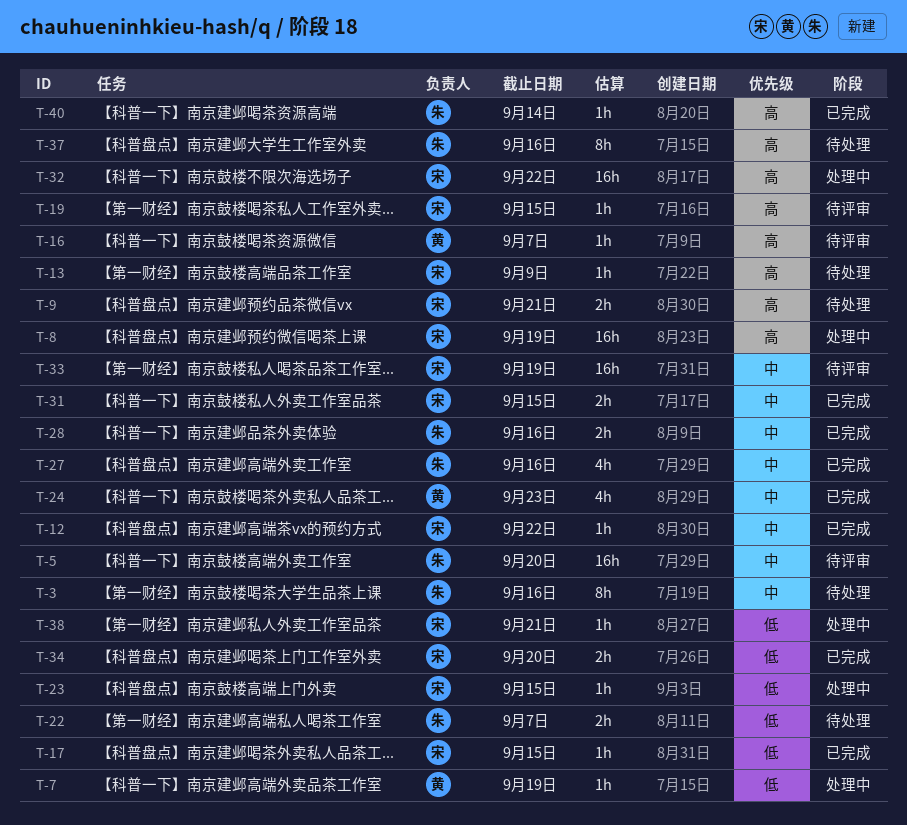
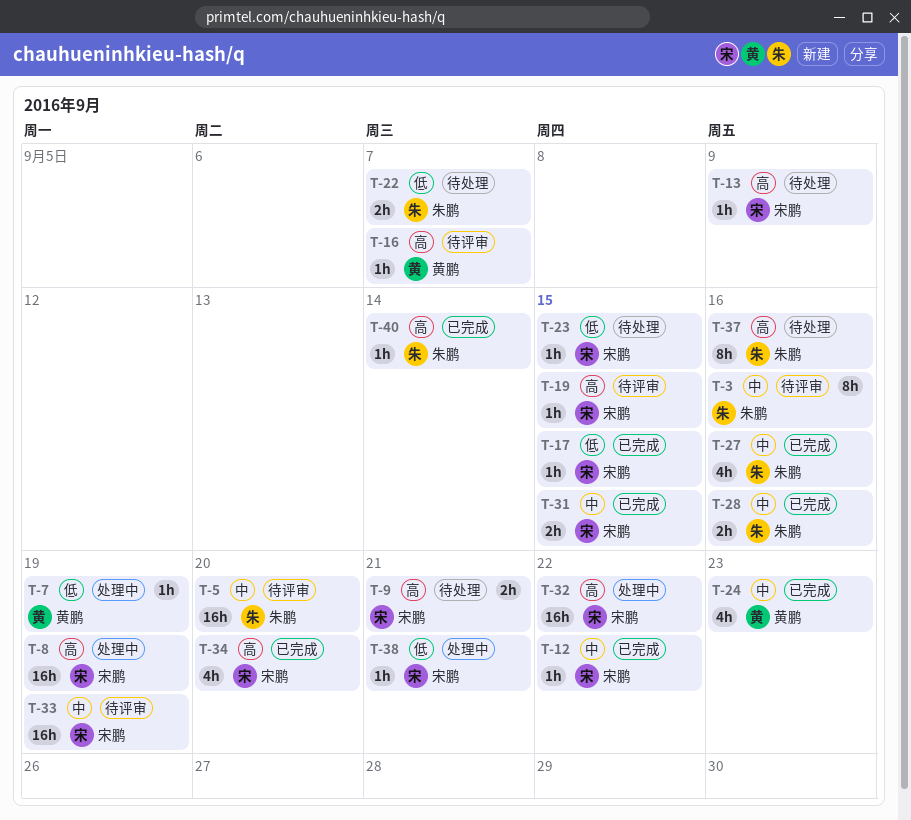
T-3, status: 待处理 -> 待评审
T-23, status: 处理中 -> 待处理
T-34, priority: 低 -> 高
T-34, estimate: 2h -> 4h

